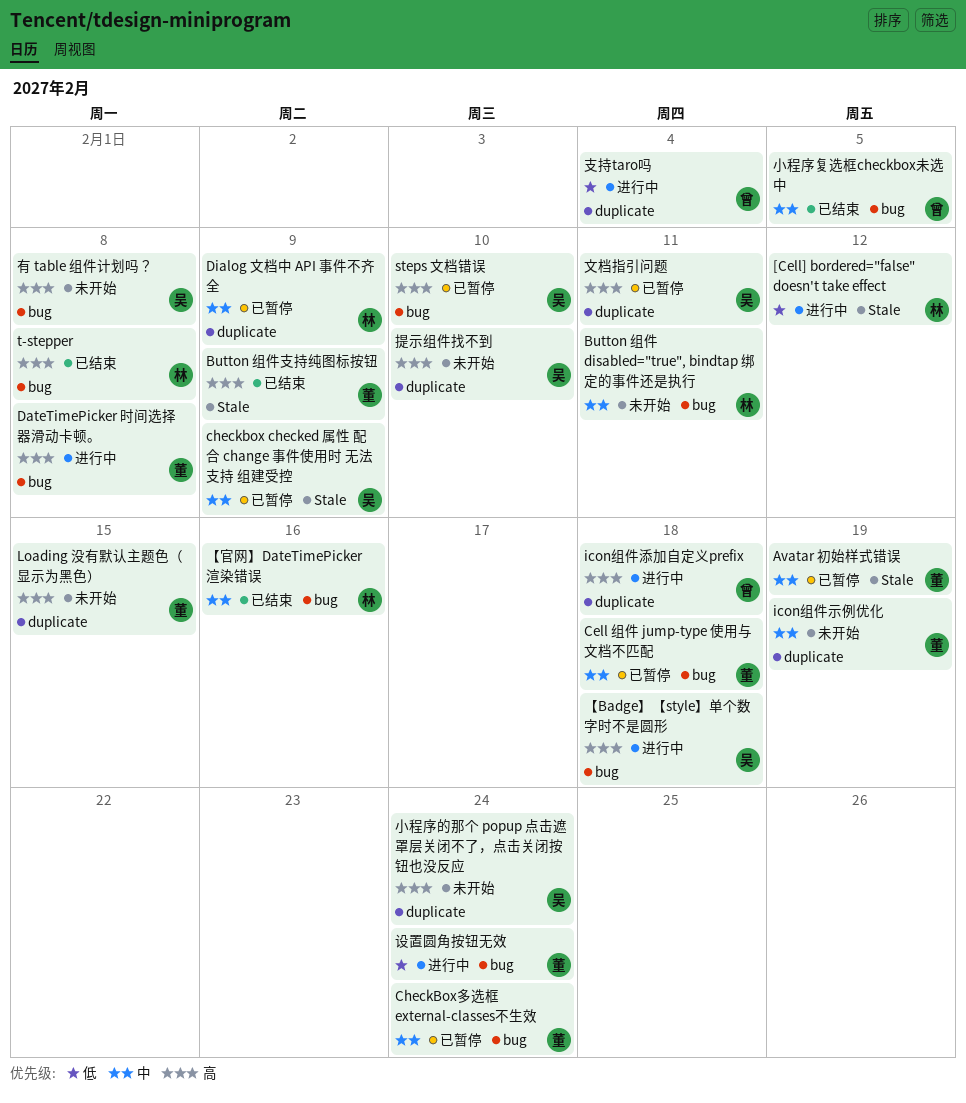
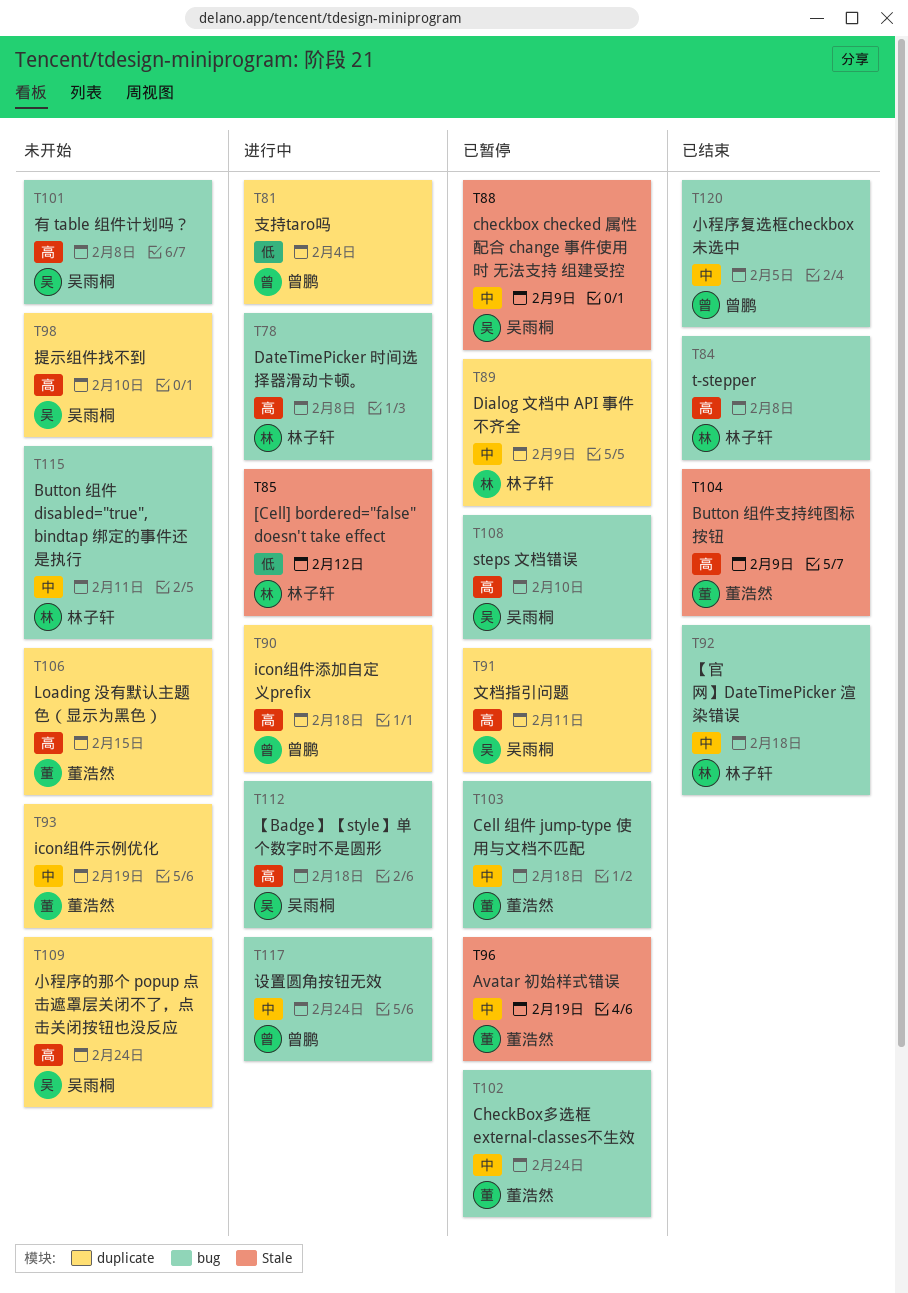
DateTimePicker 时间选择器滑动卡顿。, owner: 董浩然 -> 林子轩
【官网】DateTimePicker 渲染错误, due: Feb 16 -> Feb 18
设置圆角按钮无效, owner: 董浩然 -> 曾鹏
设置圆角按钮无效, priority: 低 -> 中

